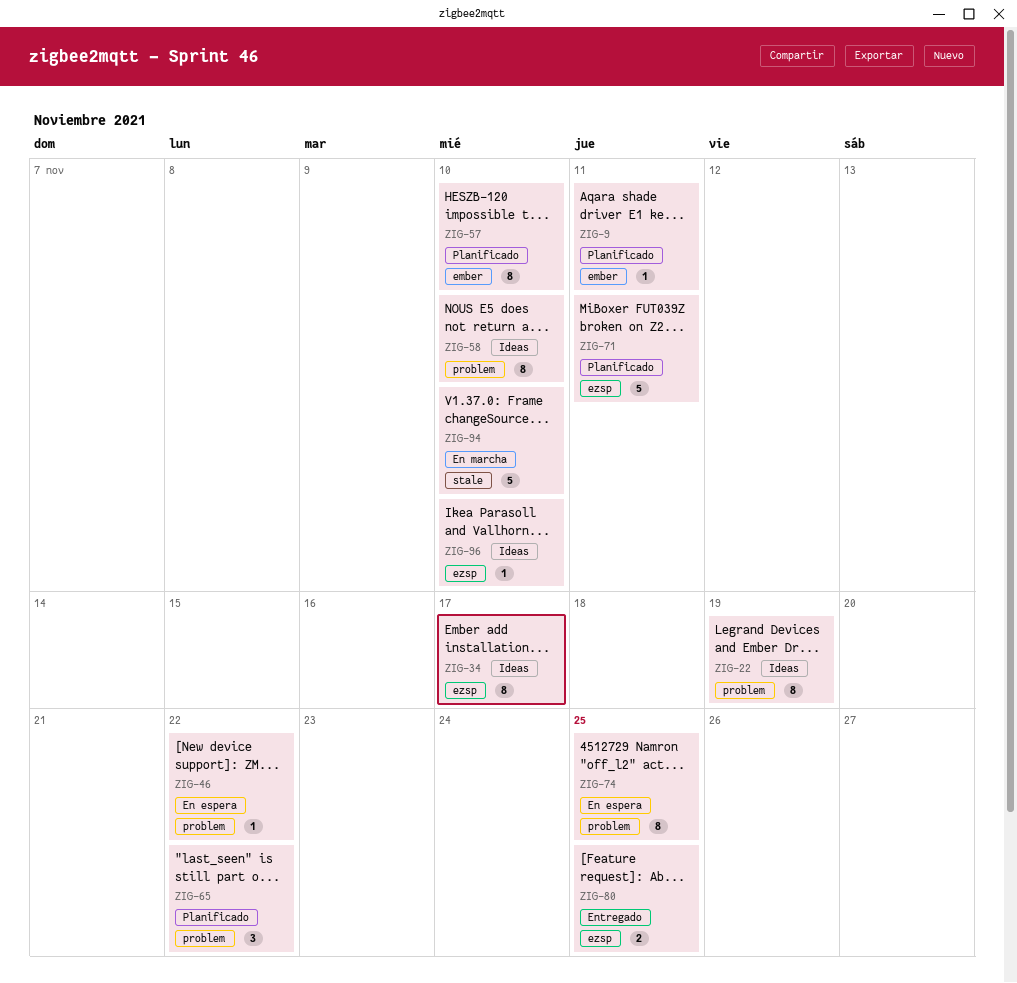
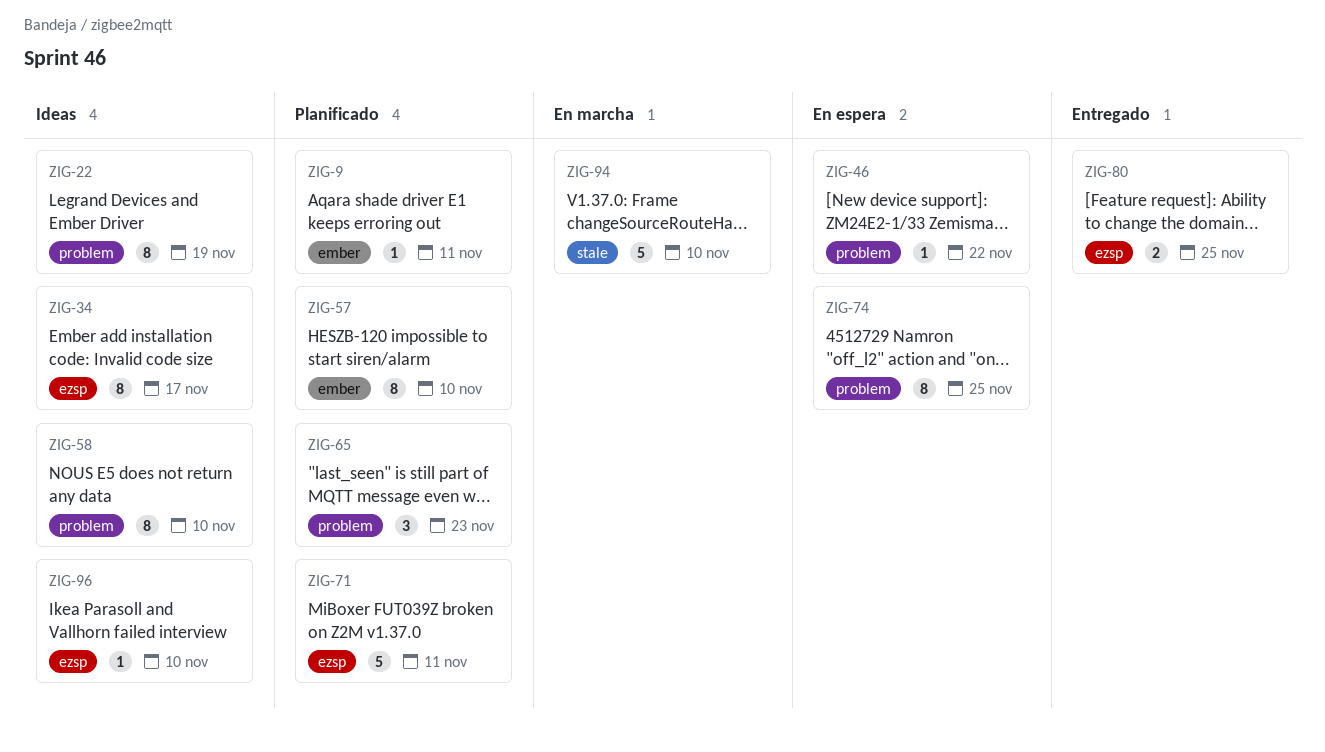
ZIG-65, due: Nov 22 -> Nov 23

